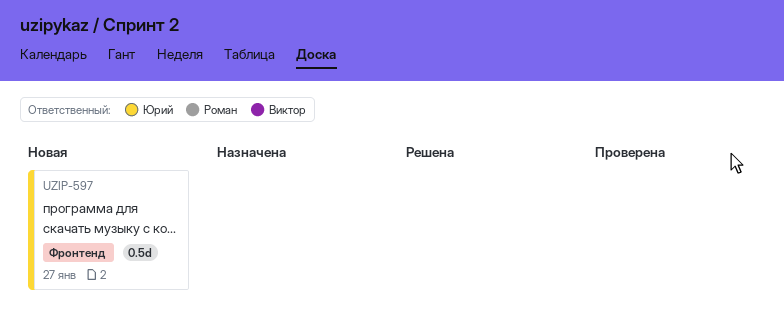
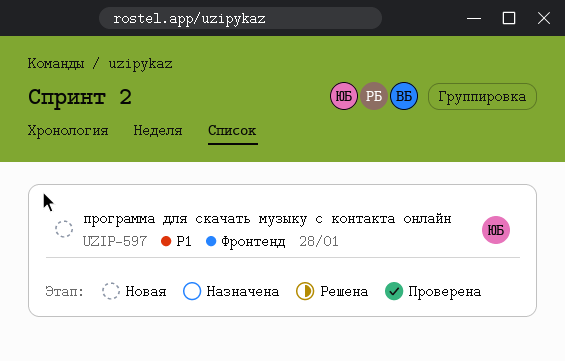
UZIP-597, due: Jan 27 -> Jan 28

